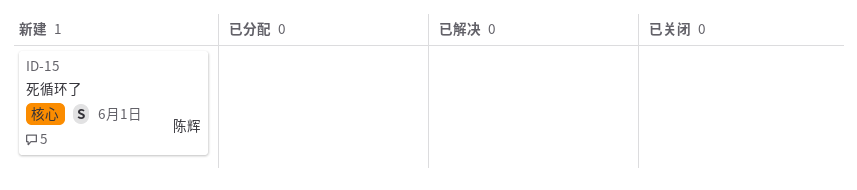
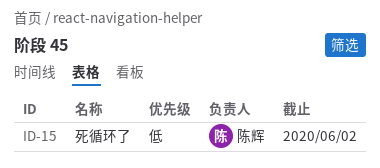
ID-15, due: Jun 1 -> Jun 2

